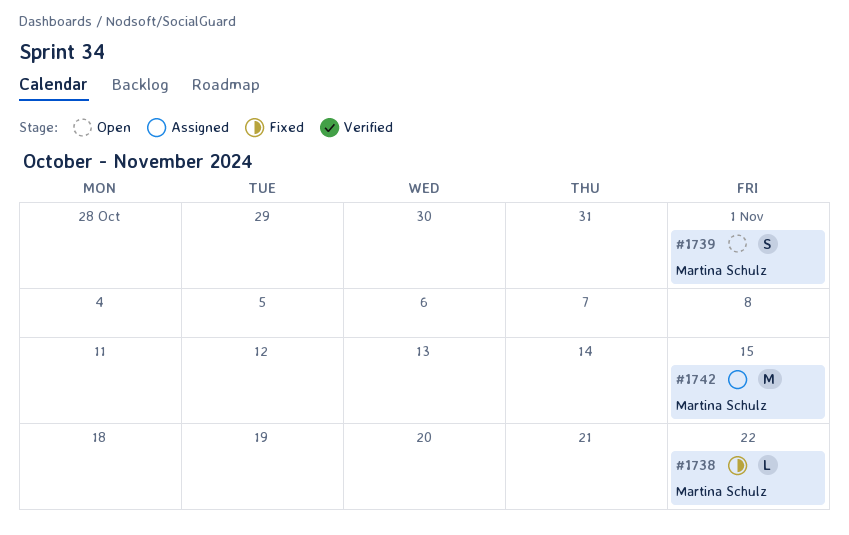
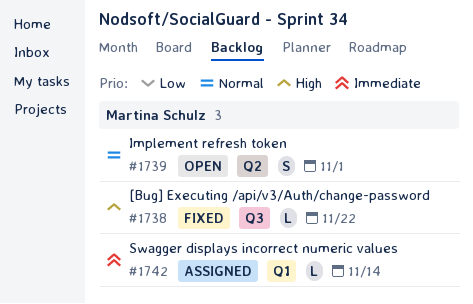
#1742, estimate: M -> L
#1742, due: Nov 15 -> Nov 14

